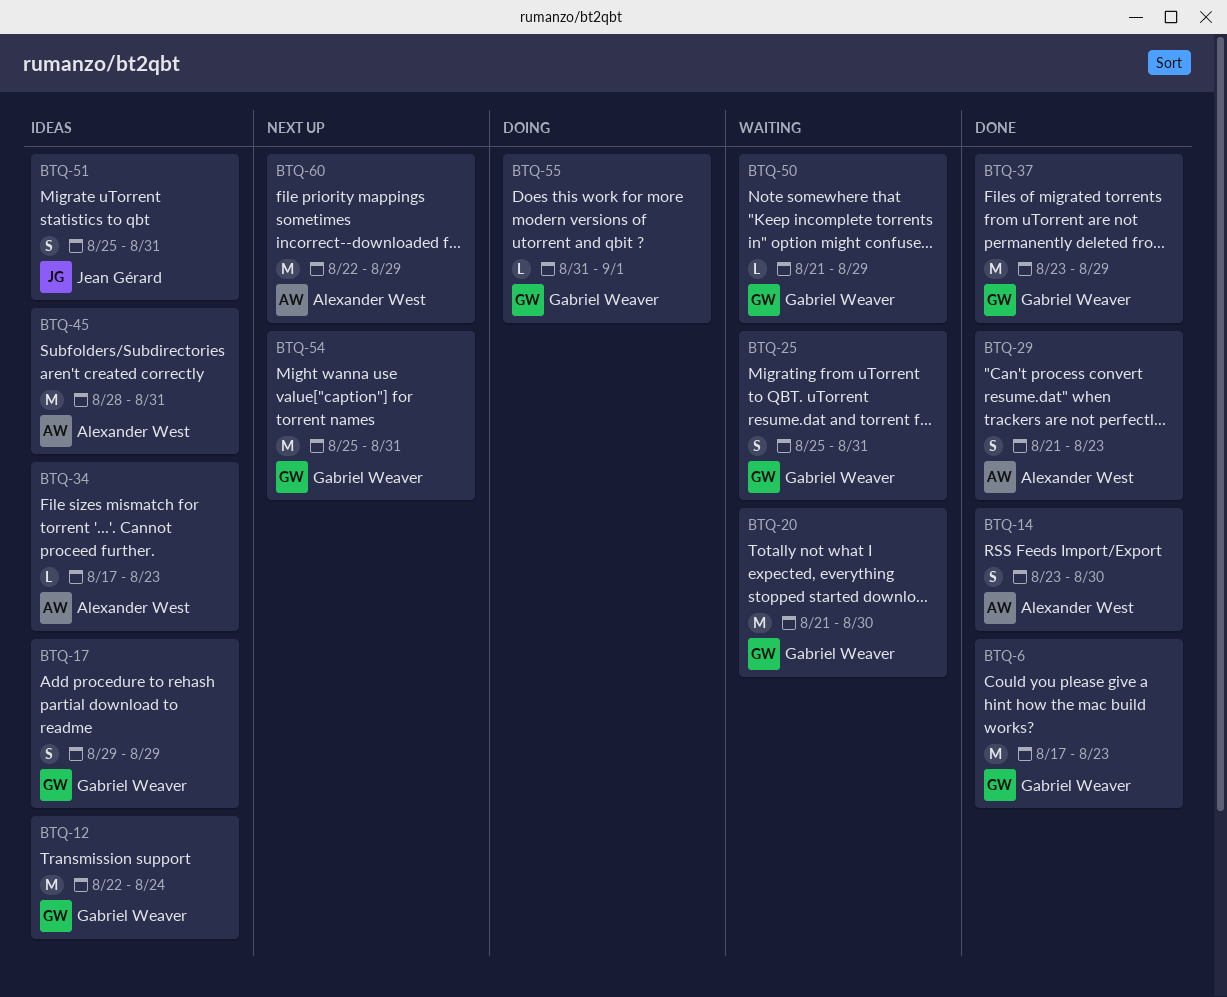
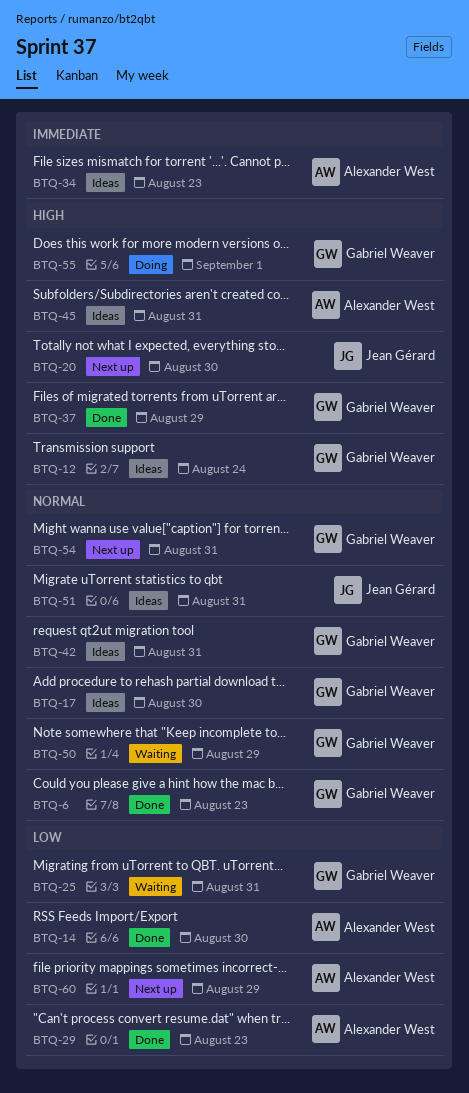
BTQ-17, due: Aug 29 -> Aug 30
BTQ-20, status: Waiting -> Next up
BTQ-20, owner: Gabriel Weaver -> Jean Gérard
BTQ-42: none -> present

